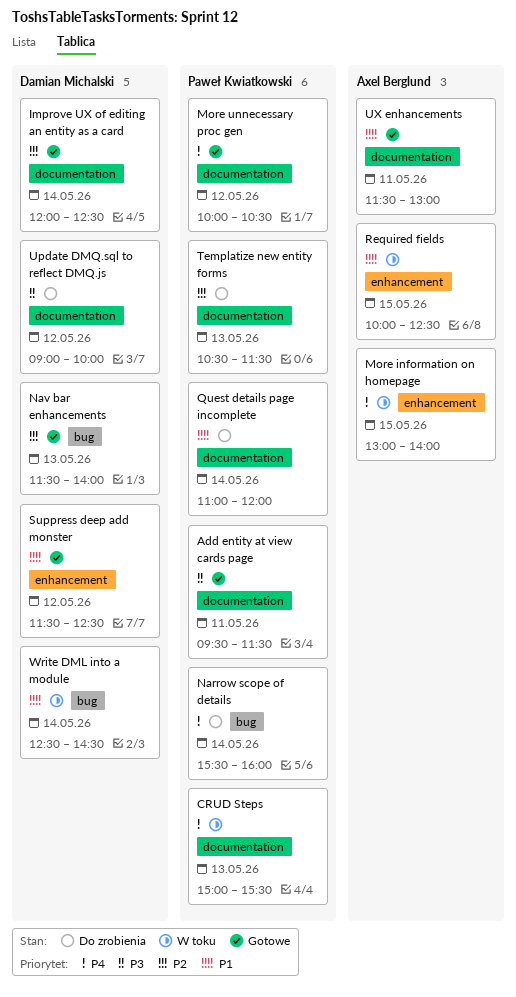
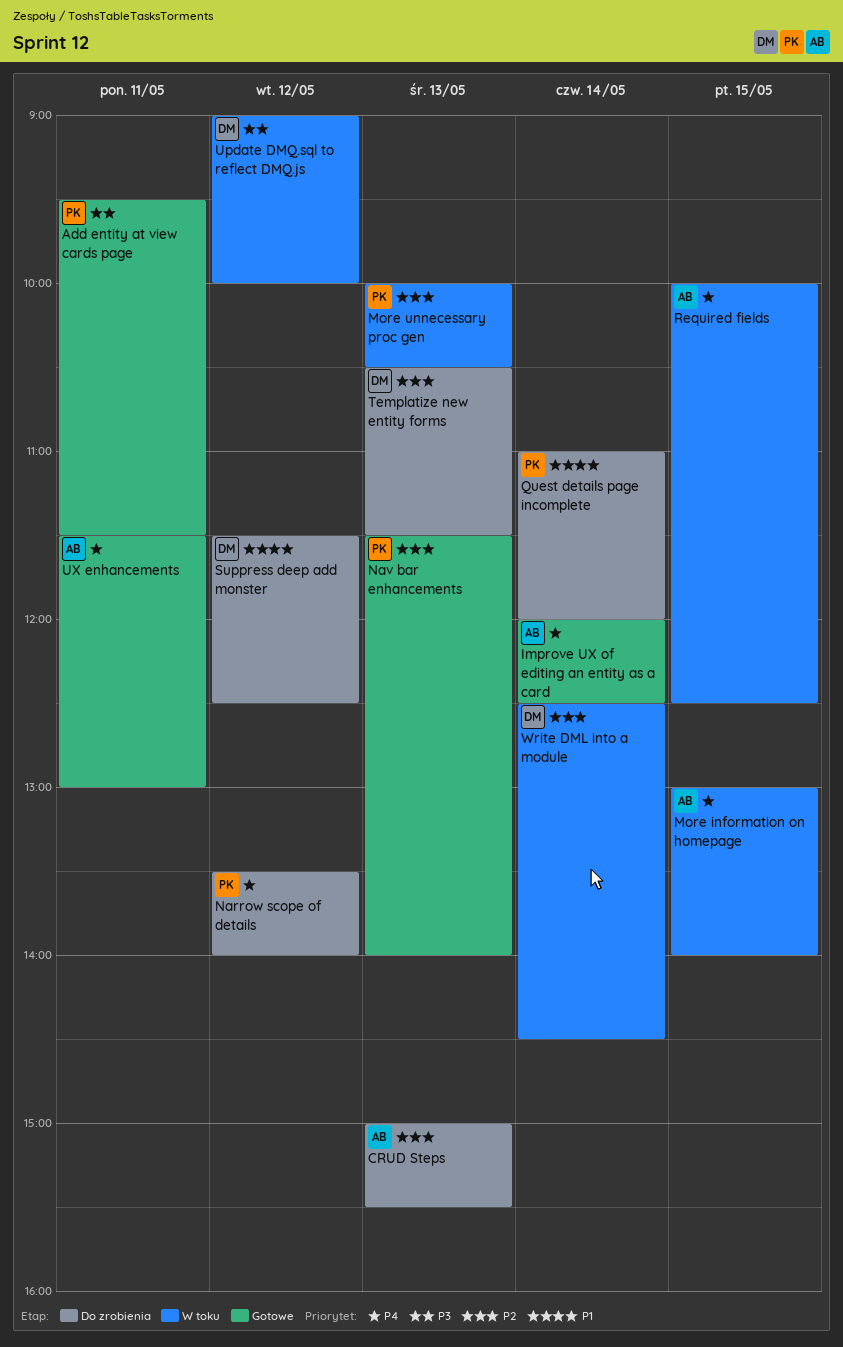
CRUD Steps, status: W toku -> Do zrobienia
CRUD Steps, owner: Paweł Kwiatkowski -> Axel Berglund
CRUD Steps, priority: P4 -> P2
Improve UX of editing an entity as a card, owner: Damian Michalski -> Axel Berglund
Improve UX of editing an entity as a card, priority: P2 -> P4
More unnecessary proc gen, status: Gotowe -> W toku
More unnecessary proc gen, priority: P4 -> P2
More unnecessary proc gen, day: May 12 -> May 13
Narrow scope of details, day: May 14 -> May 12
Narrow scope of details, begins: 15:30 -> 13:30
Narrow scope of details, ends: 16:00 -> 14:00
Nav bar enhancements, owner: Damian Michalski -> Paweł Kwiatkowski
Required fields, priority: P1 -> P4
Suppress deep add monster, status: Gotowe -> Do zrobienia
Templatize new entity forms, owner: Paweł Kwiatkowski -> Damian Michalski
Update DMQ.sql to reflect DMQ.js, status: Do zrobienia -> W toku
UX enhancements, priority: P1 -> P4
Write DML into a module, priority: P1 -> P2

